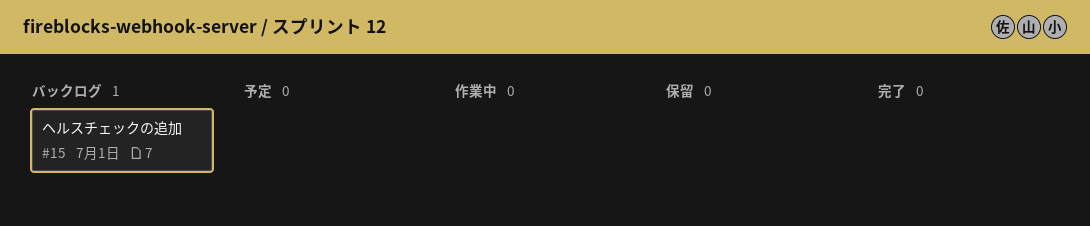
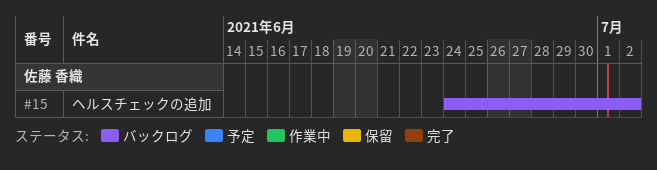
#15, due: Jul 1 -> Jul 2

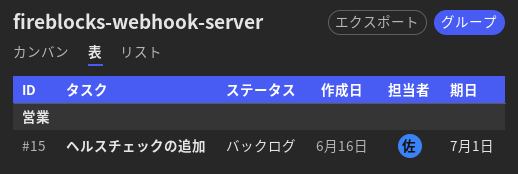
#15, due: Jul 2 -> Jul 1

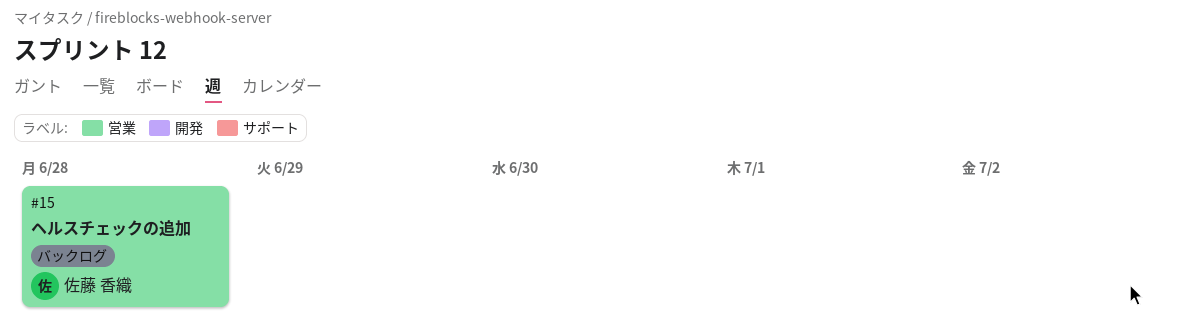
#15, due: Jul 1 -> Jun 28

